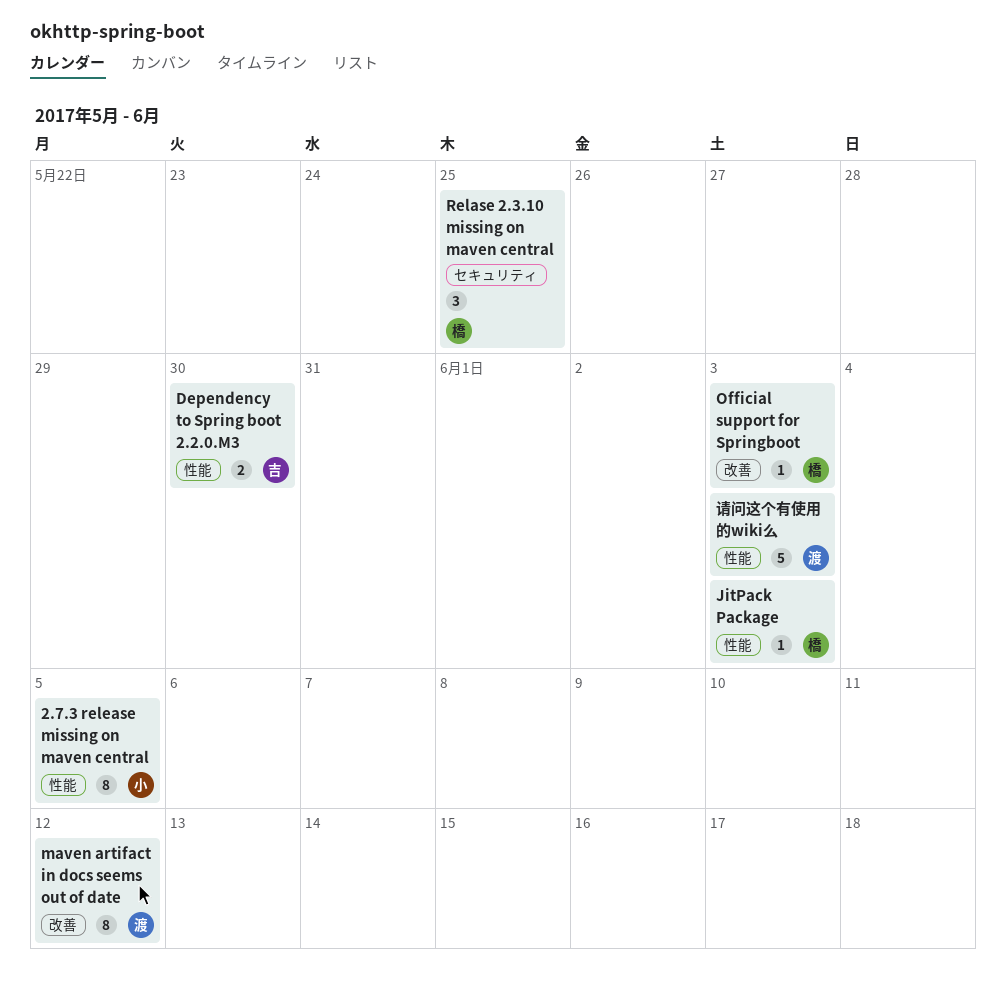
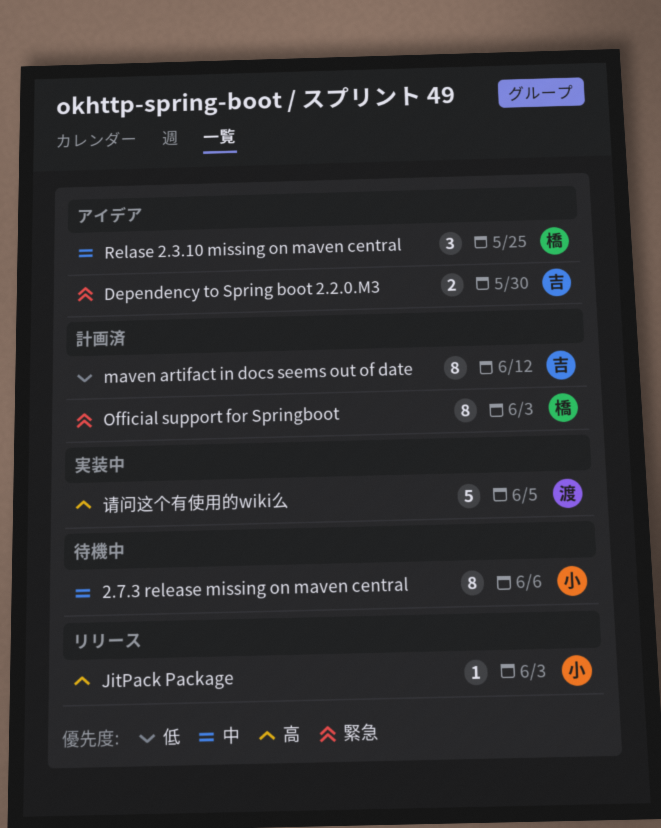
2.7.3 release missing on maven central, due: Jun 5 -> Jun 6
JitPack Package, owner: 橋 -> 小
maven artifact in docs seems out of date, owner: 渡 -> 吉
Official support for Springboot, estimate: 1 -> 8
请问这个有使用的wiki么, due: Jun 3 -> Jun 5

